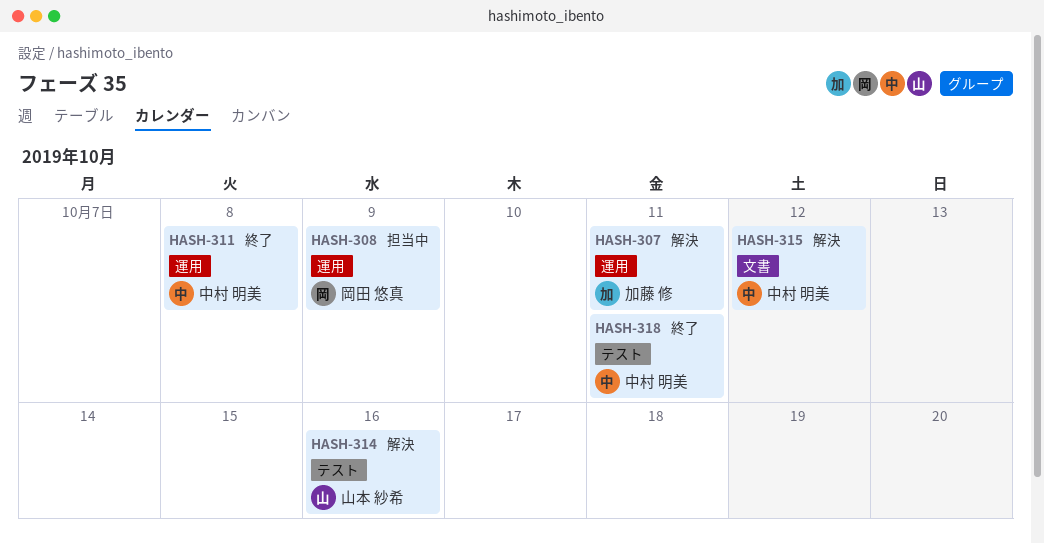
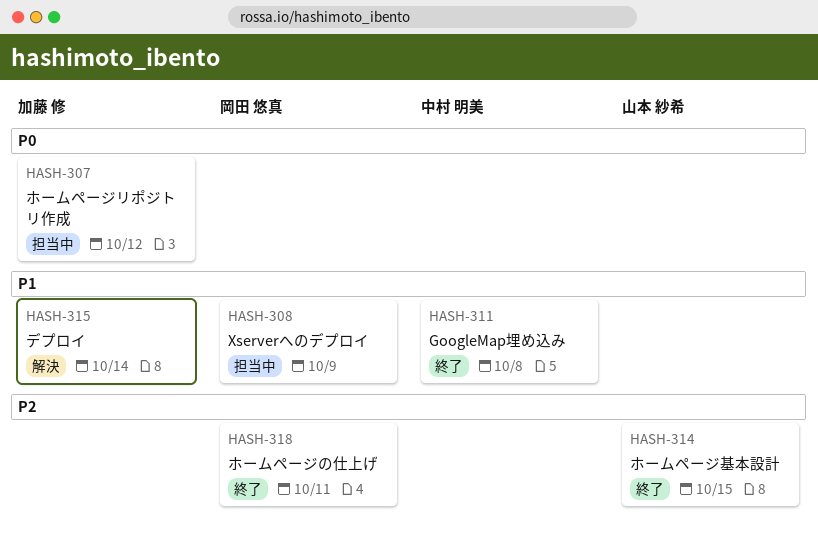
HASH-307, status: 解決 -> 担当中
HASH-307, due: Oct 11 -> Oct 12
HASH-314, status: 解決 -> 終了
HASH-314, due: Oct 16 -> Oct 15
HASH-315, owner: 中村 明美 -> 加藤 修
HASH-315, due: Oct 12 -> Oct 14
HASH-318, owner: 中村 明美 -> 岡田 悠真

